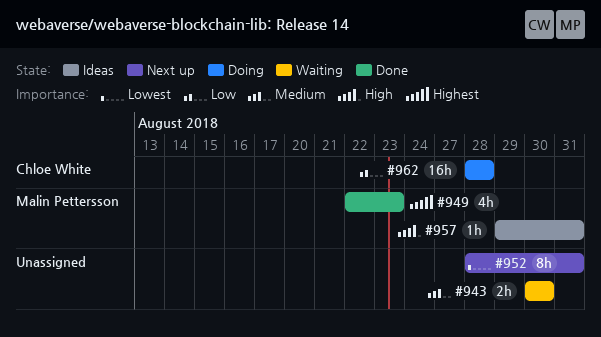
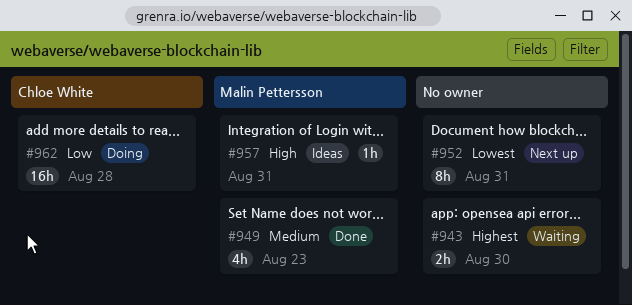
#943, priority: Medium -> Highest
#949, priority: Highest -> Medium

